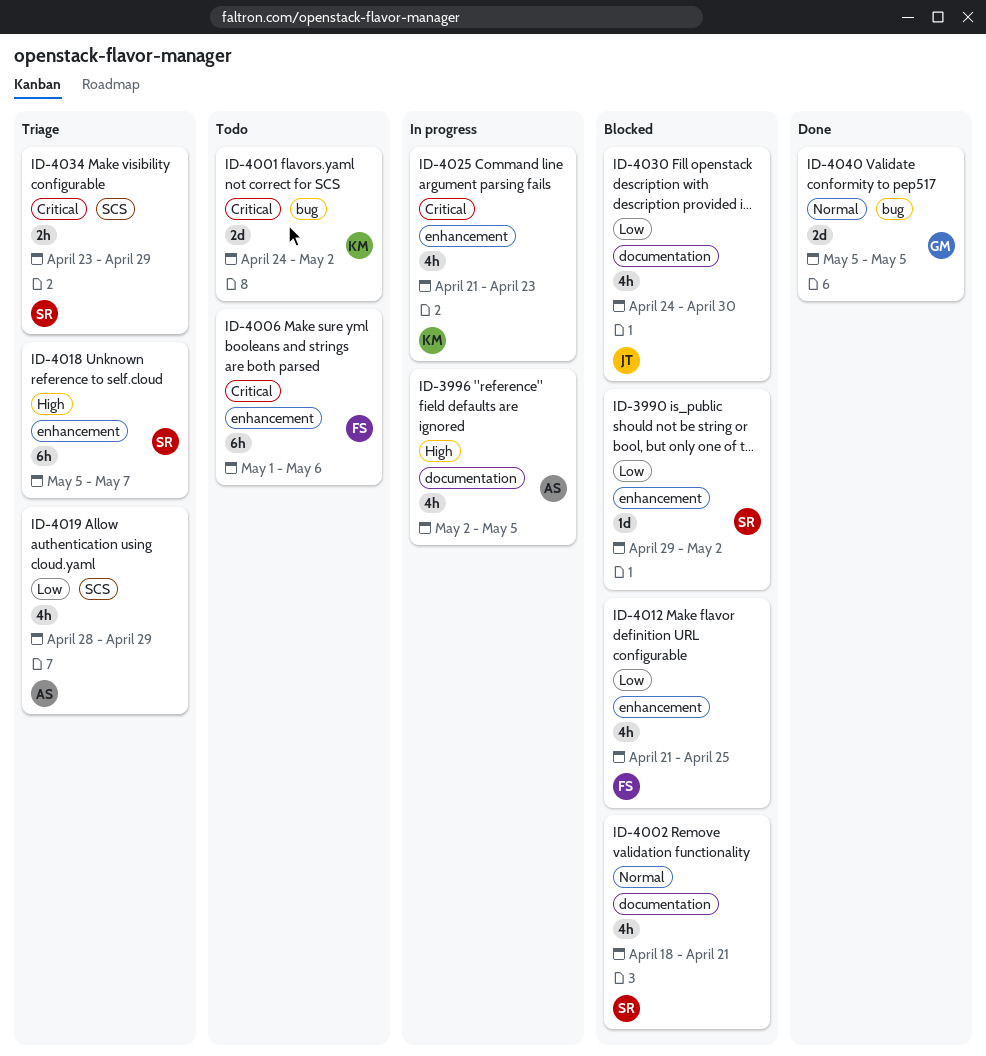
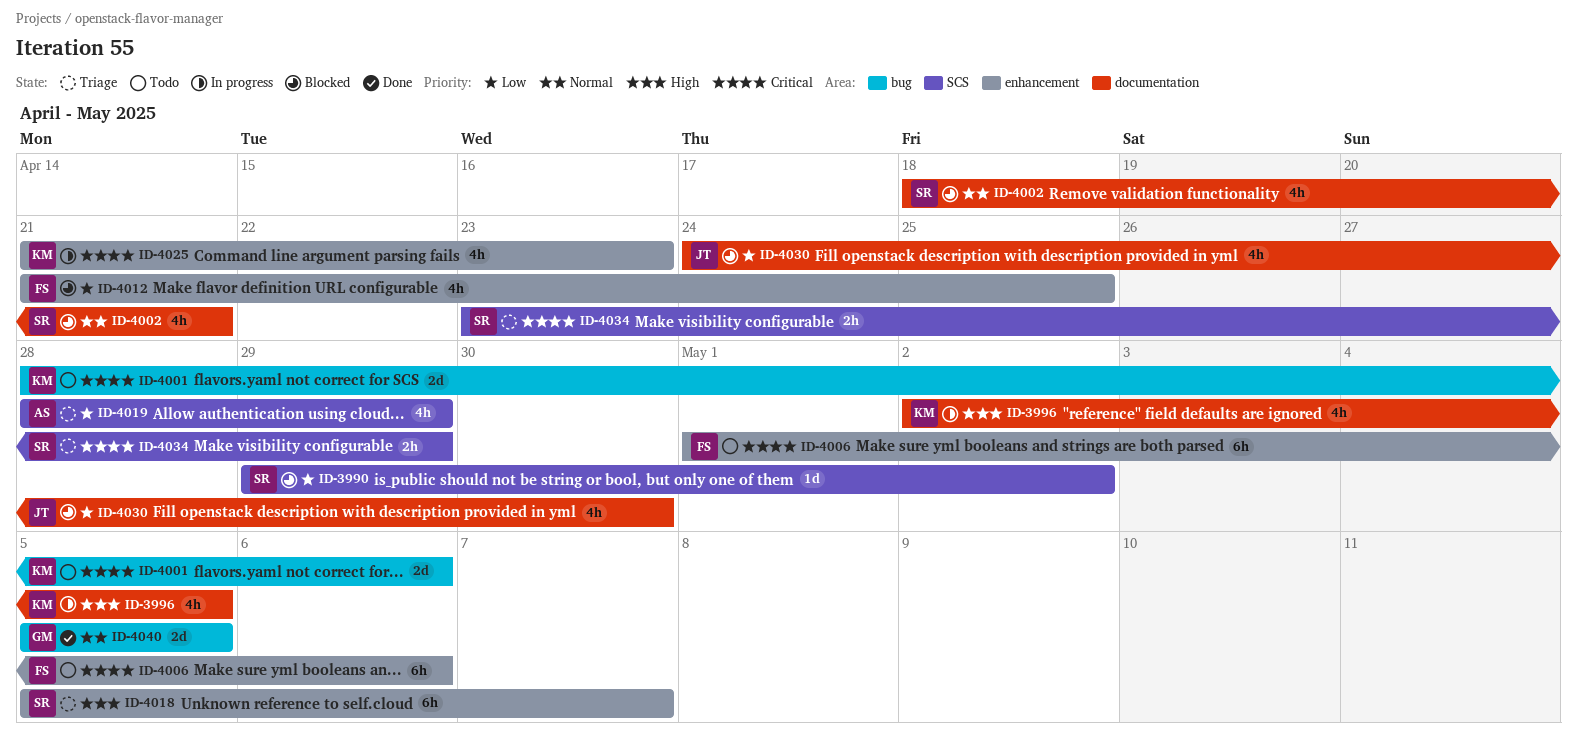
ID-3990, label: enhancement -> SCS
ID-3996, owner: AS -> KM
ID-4001, start: Apr 24 -> Apr 28
ID-4001, due: May 2 -> May 6

